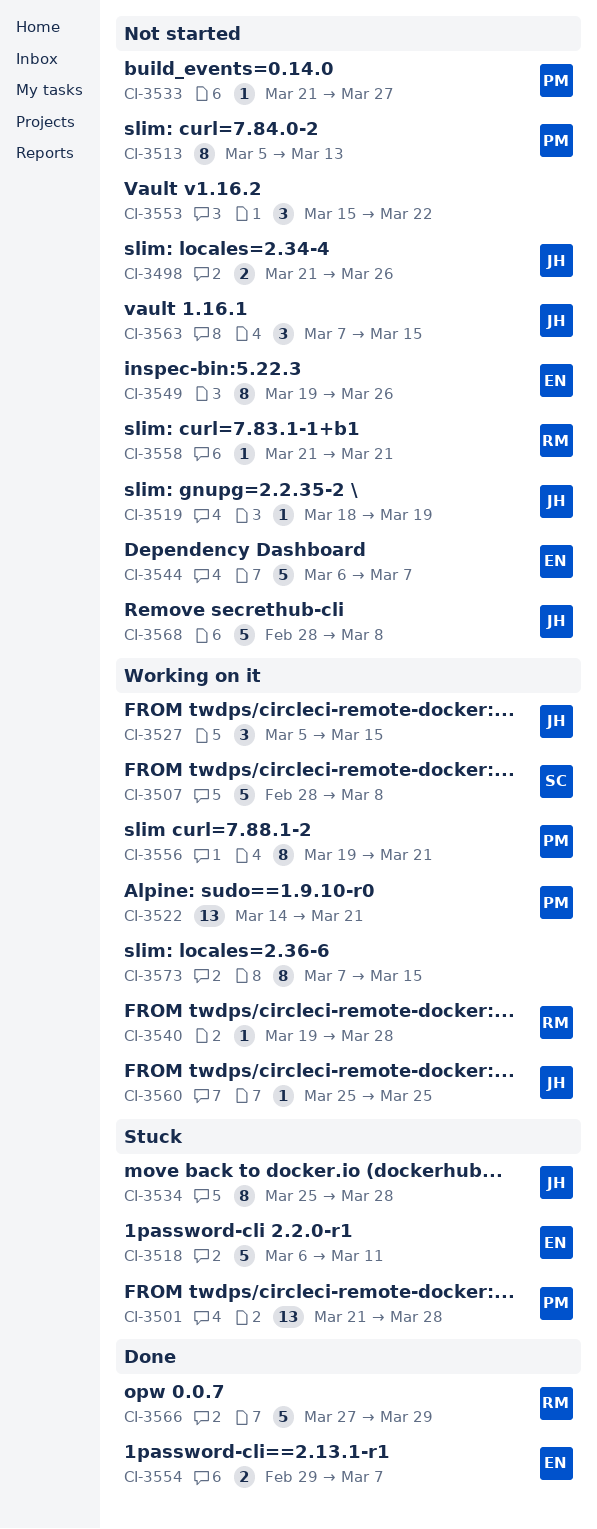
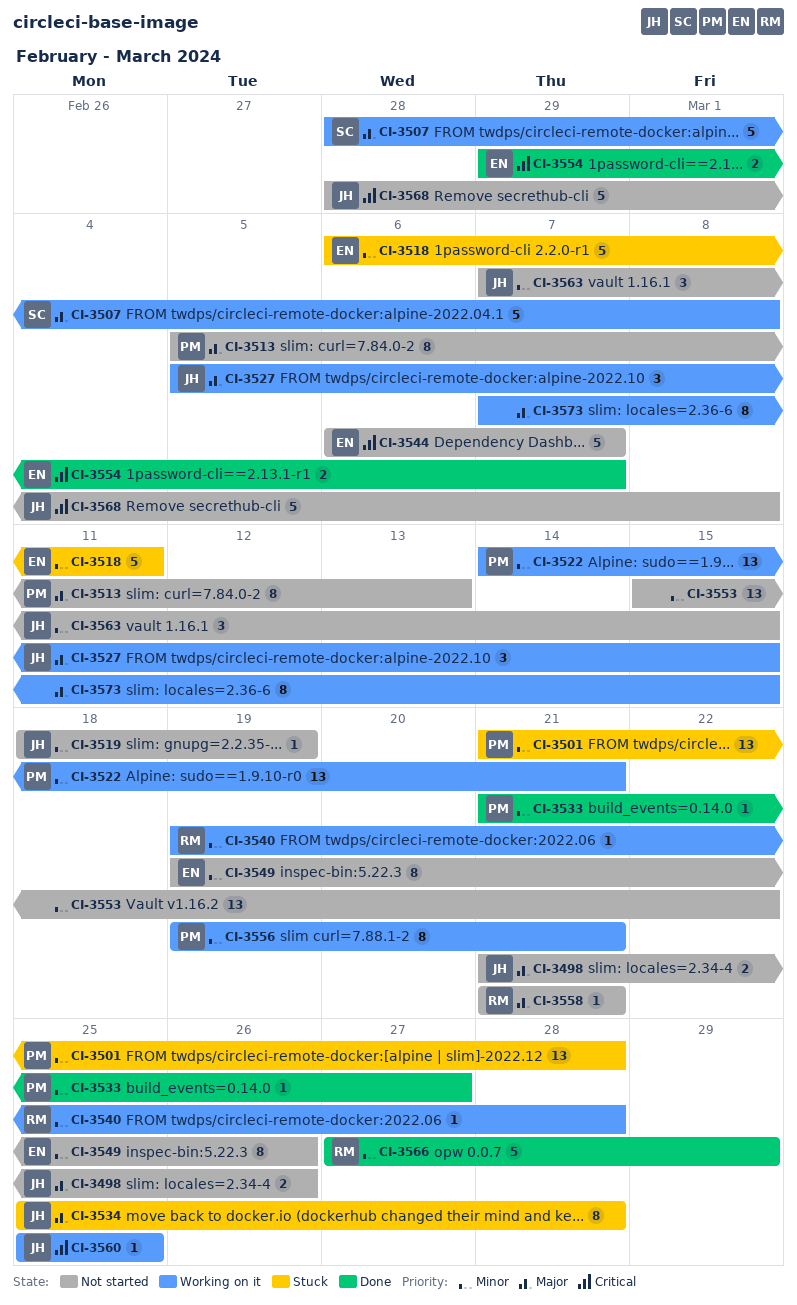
CI-3533, status: Not started -> Done
CI-3553, estimate: 3 -> 13

